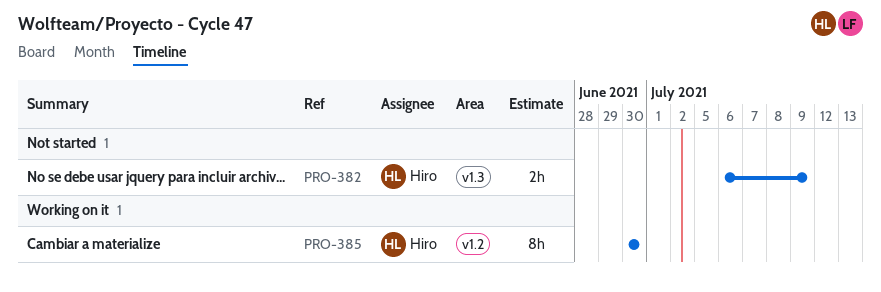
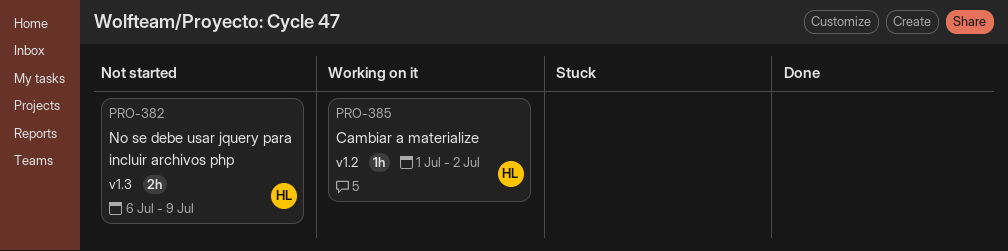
PRO-385, estimate: 8h -> 1h
PRO-385, start: Jun 30 -> Jul 1
PRO-385, due: Jun 30 -> Jul 2

